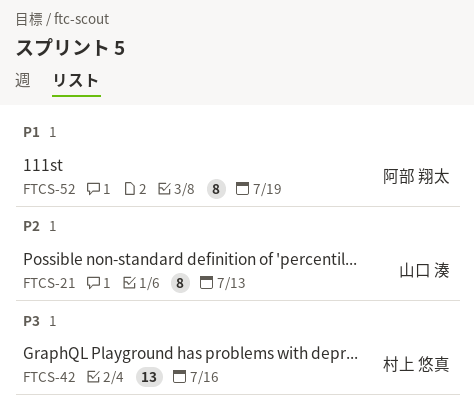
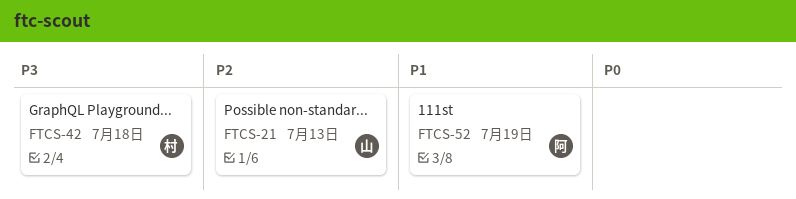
FTCS-42, due: Jul 16 -> Jul 18

